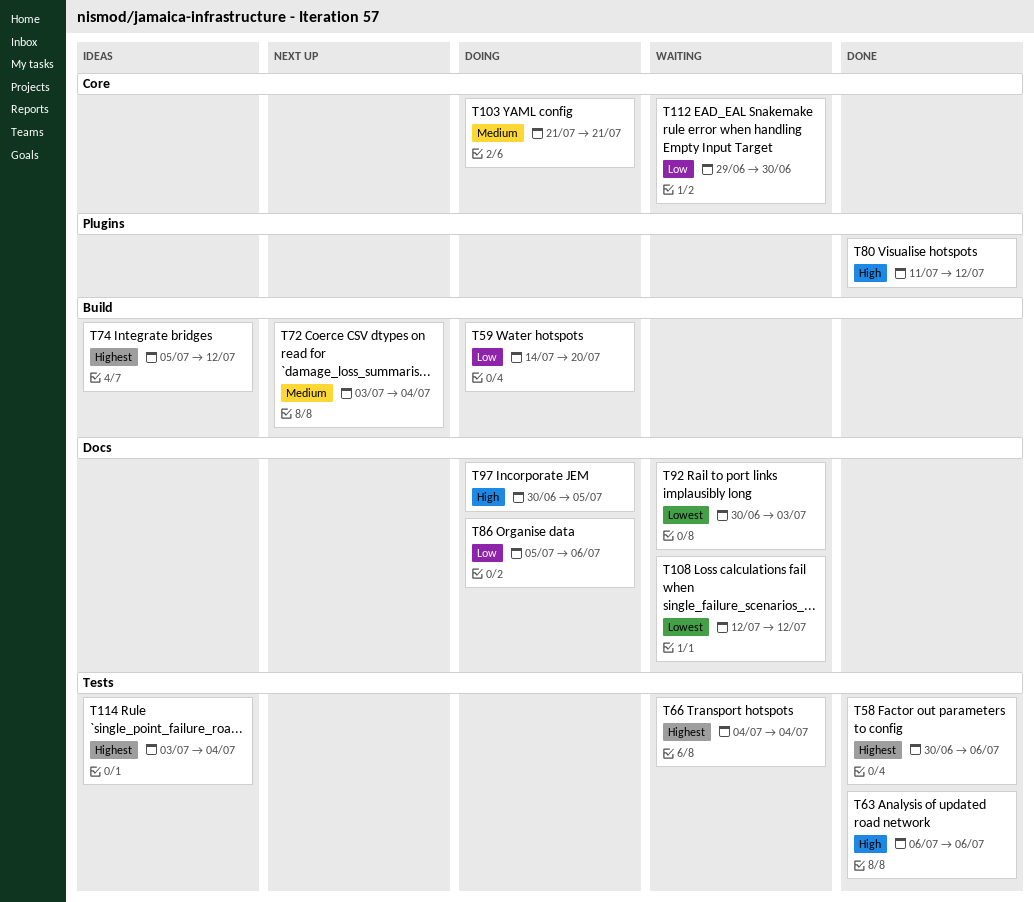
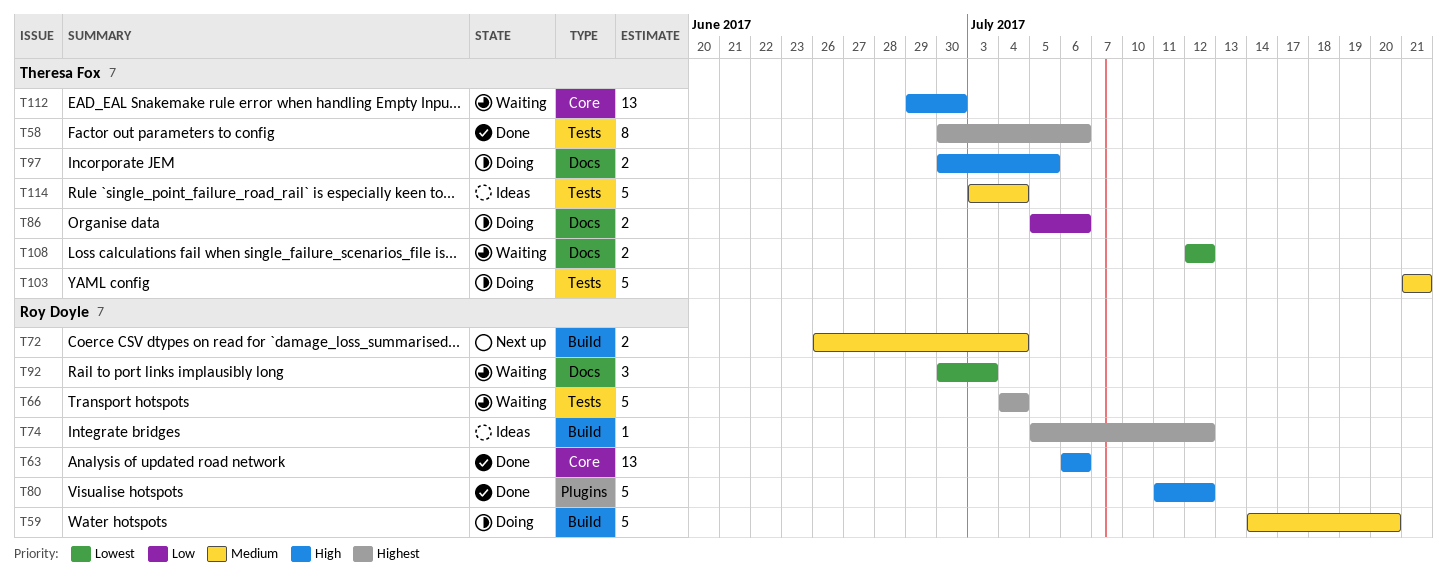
T59, priority: Low -> Medium
T63, label: Tests -> Core
T72, start: Jul 3 -> Jun 26
T103, label: Core -> Tests
T112, priority: Low -> High
T114, priority: Highest -> Medium

